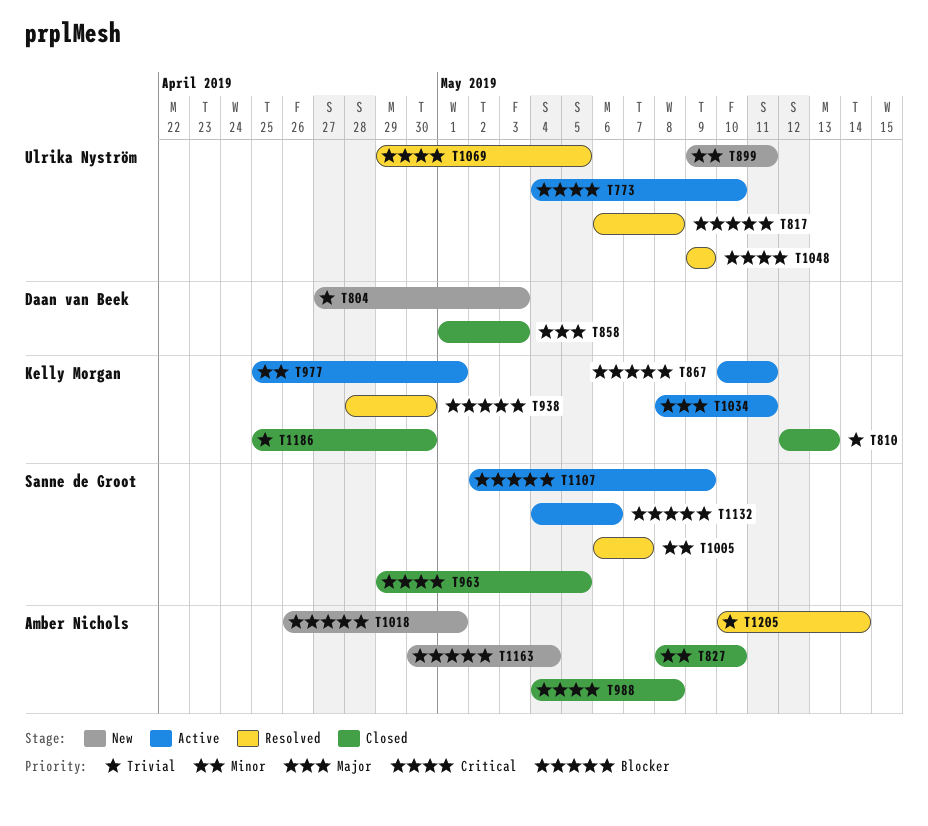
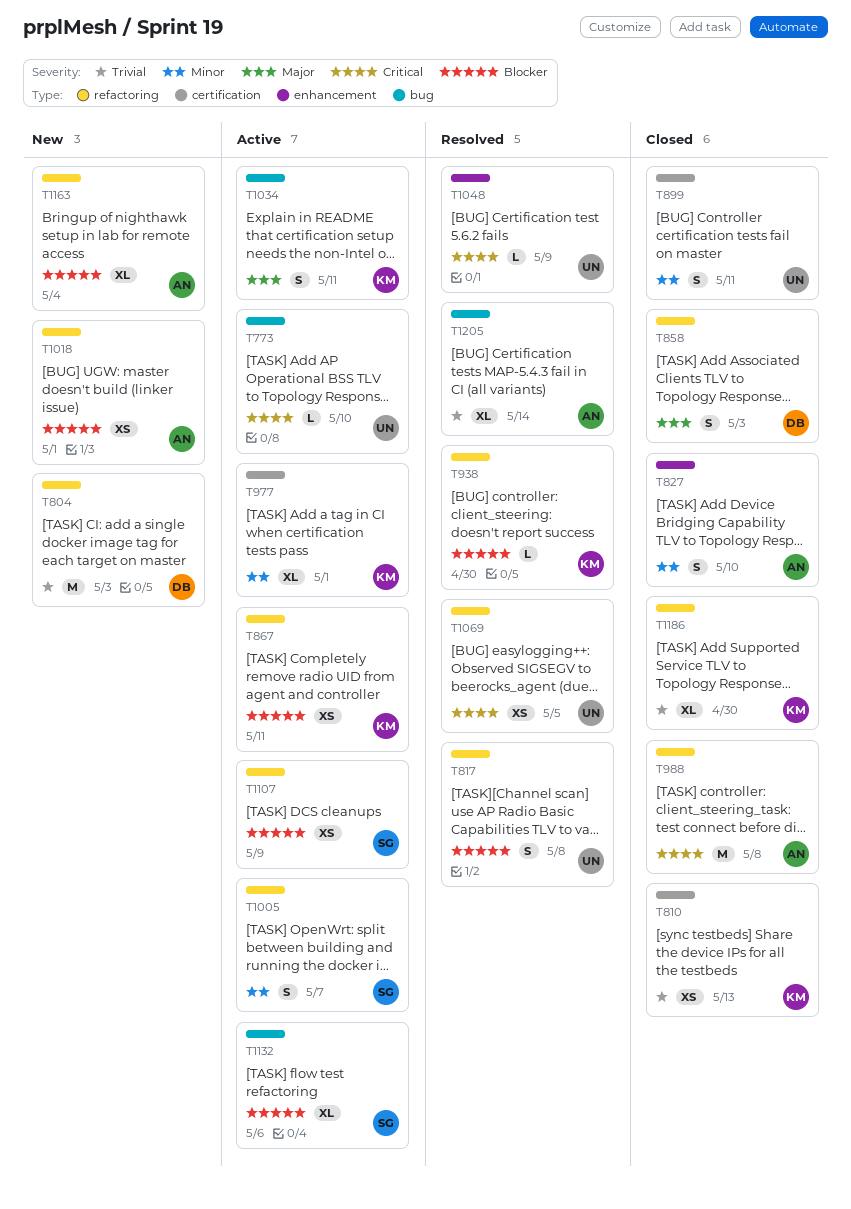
T899, status: New -> Closed
T963: present -> none
T1005, status: Resolved -> Active

